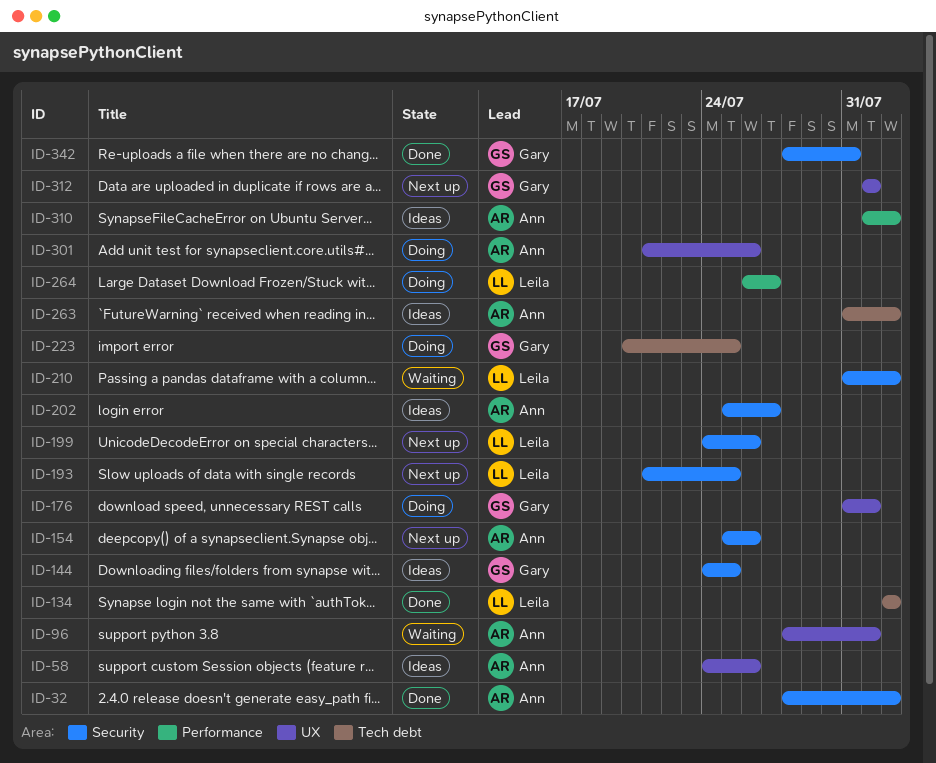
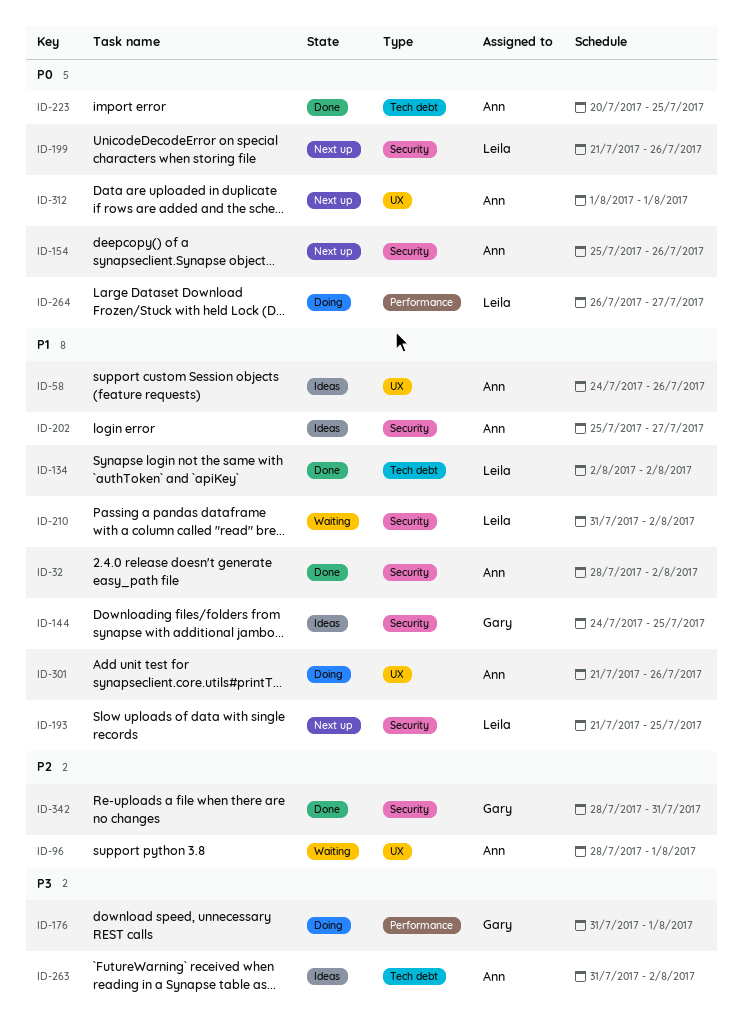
ID-176, label: UX -> Performance
ID-199, start: Jul 24 -> Jul 21
ID-223, status: Doing -> Done
ID-223, owner: Gary -> Ann
ID-310: present -> none
ID-312, owner: Gary -> Ann

